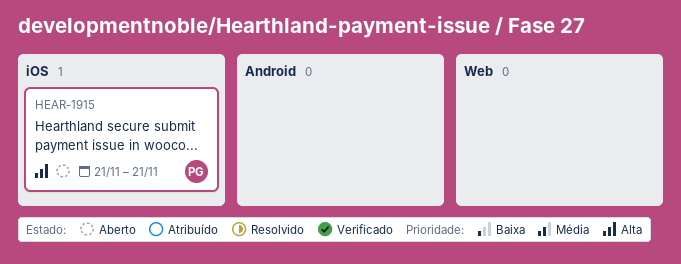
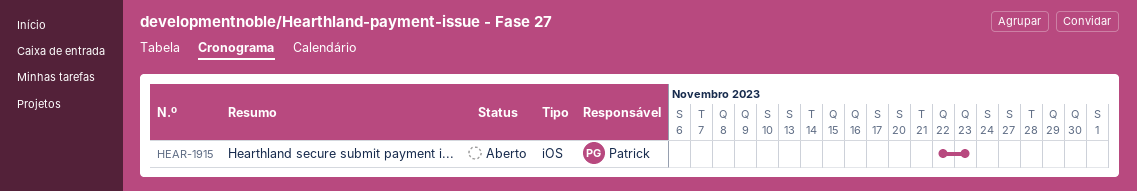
HEAR-1915, start: Nov 21 -> Nov 22
HEAR-1915, due: Nov 21 -> Nov 23

